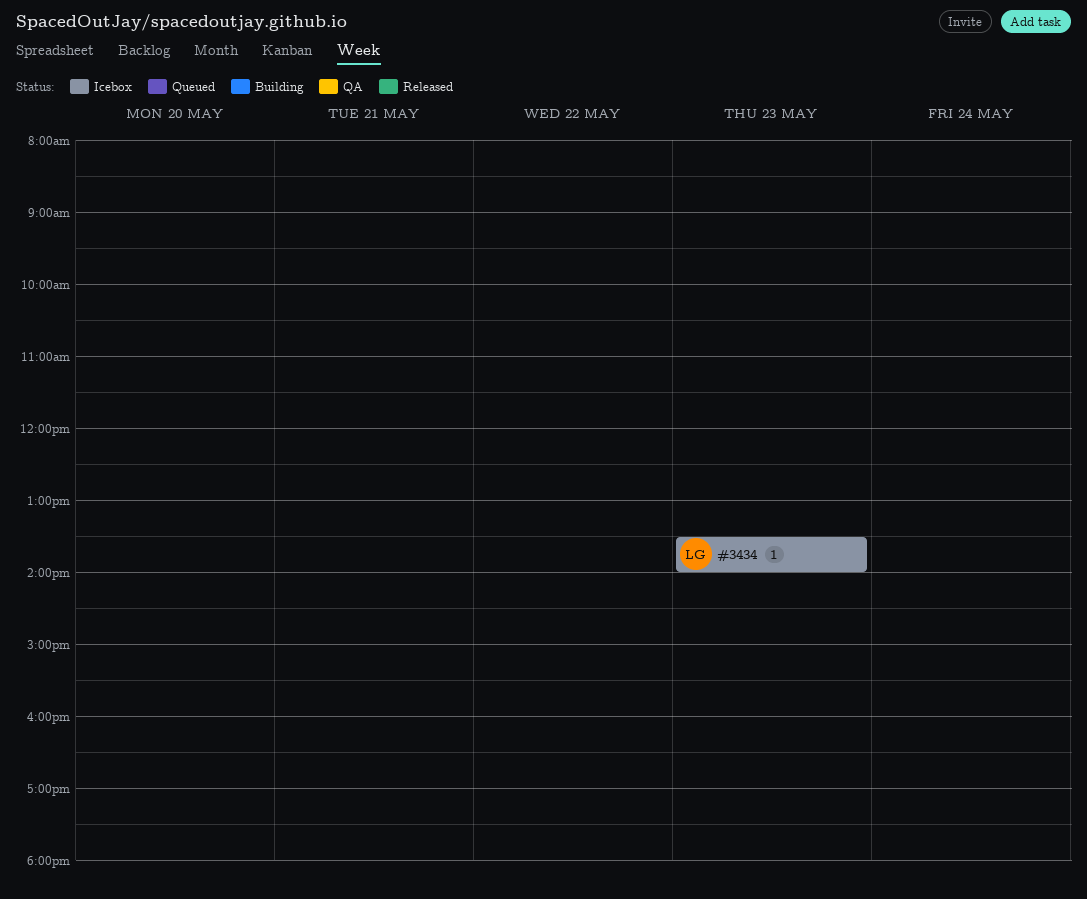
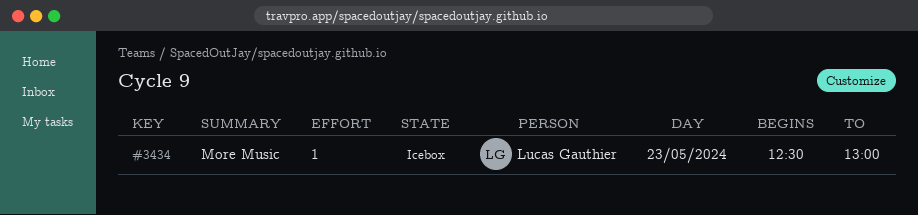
#3434, begins: 13:30 -> 12:30
#3434, ends: 14:00 -> 13:00

